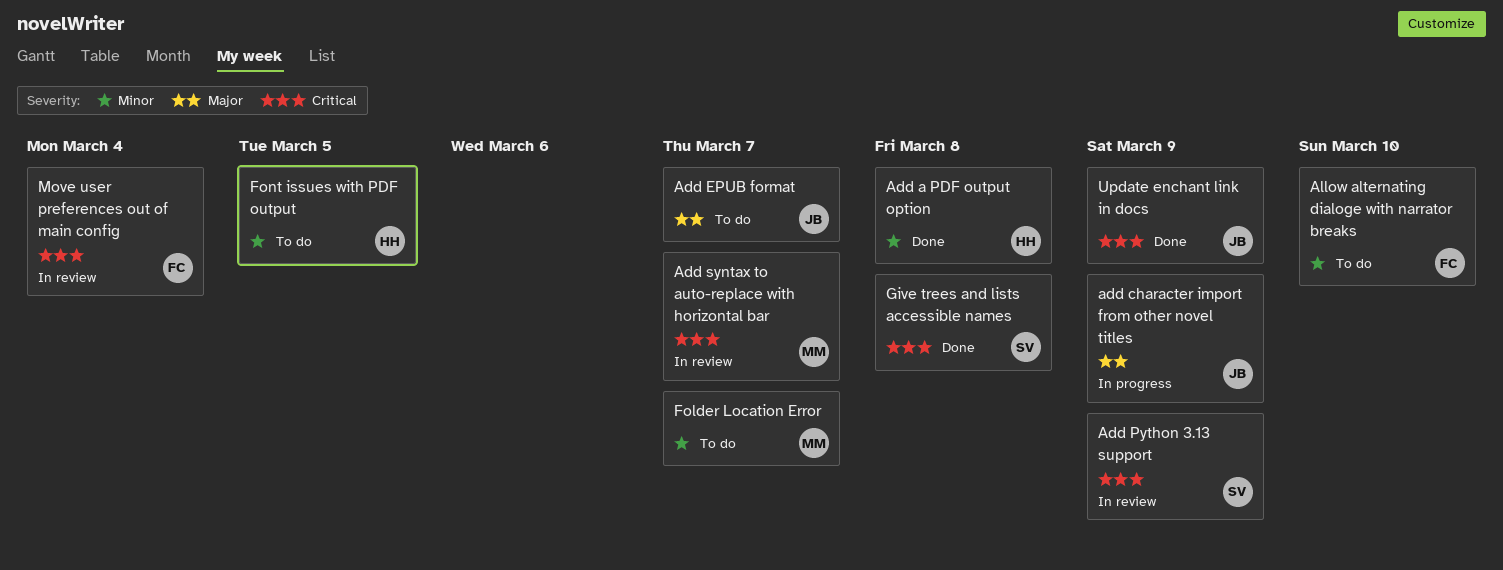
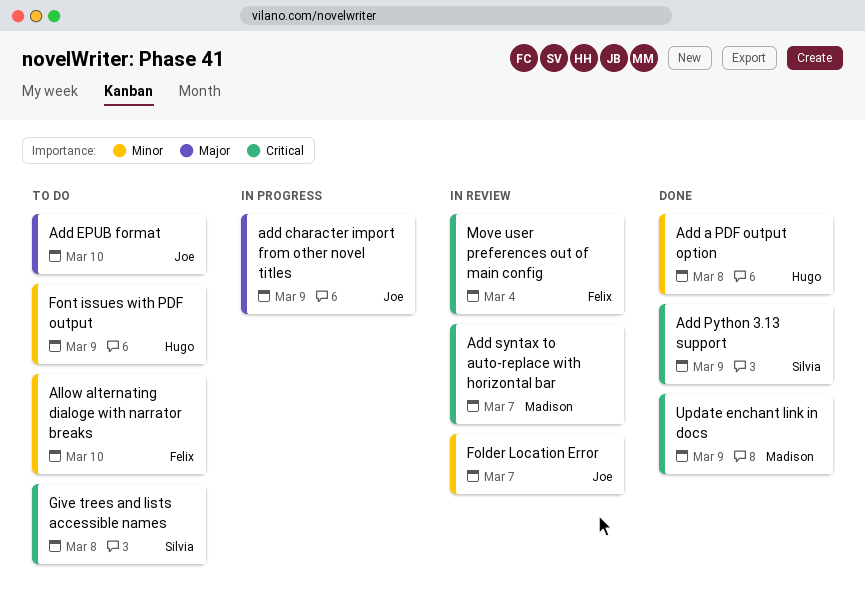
Add EPUB format, due: Mar 7 -> Mar 10
Add Python 3.13 support, status: In review -> Done
Folder Location Error, status: To do -> In review
Folder Location Error, owner: Madison -> Joe
Font issues with PDF output, due: Mar 5 -> Mar 9
Give trees and lists accessible names, status: Done -> To do
Update enchant link in docs, owner: Joe -> Madison

